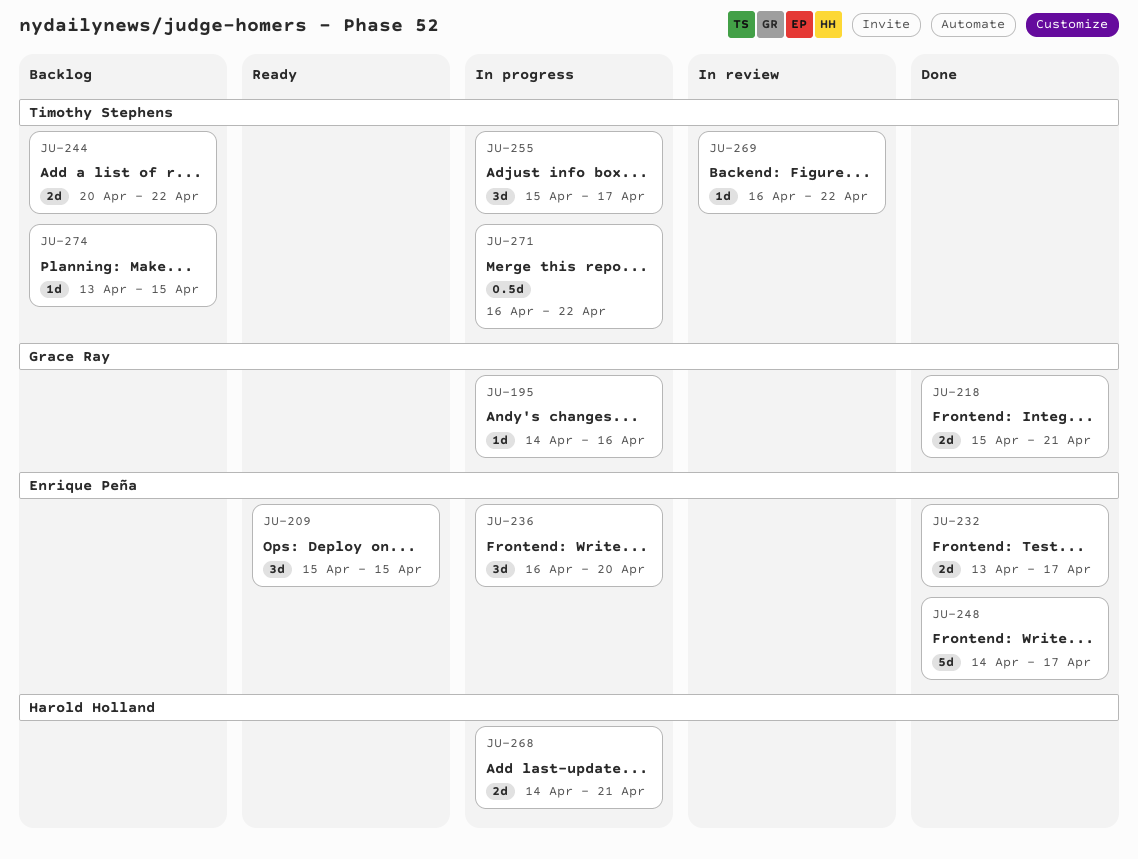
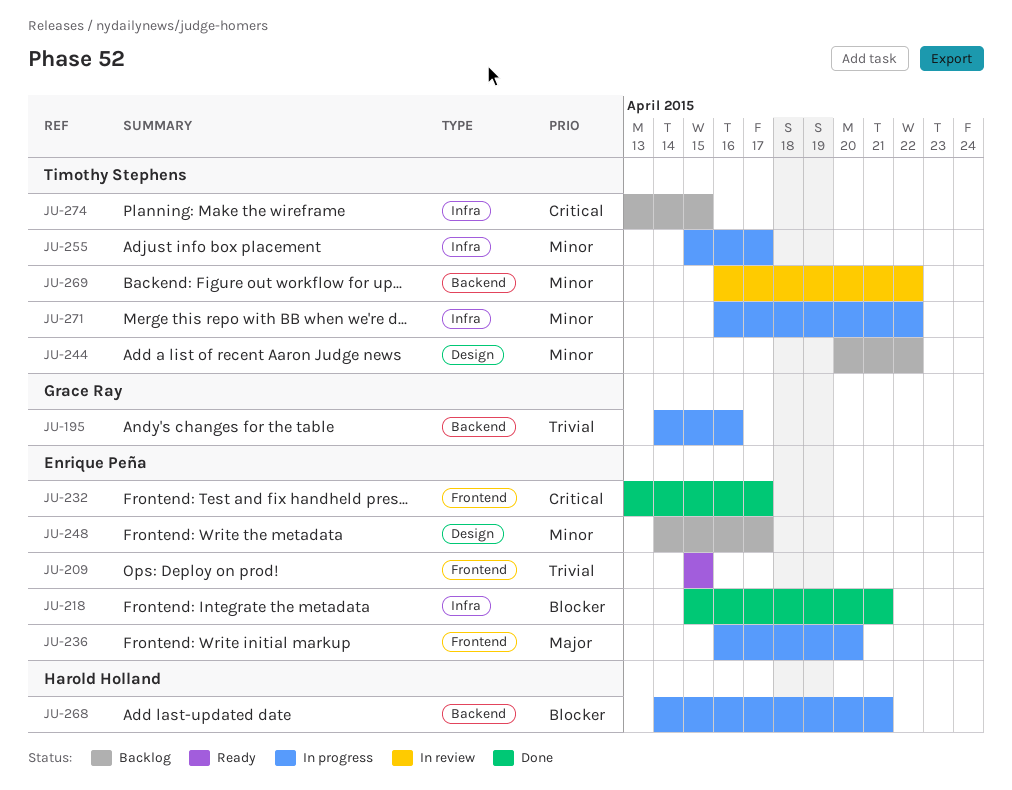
JU-218, owner: Grace Ray -> Enrique Peña
JU-248, status: Done -> Backlog

